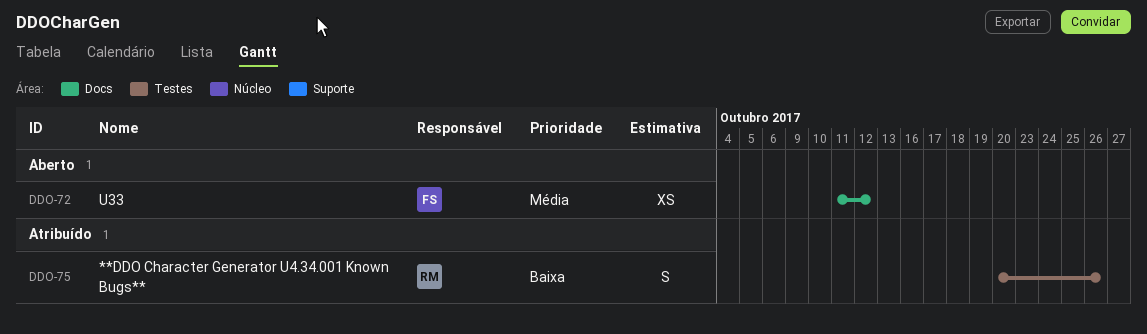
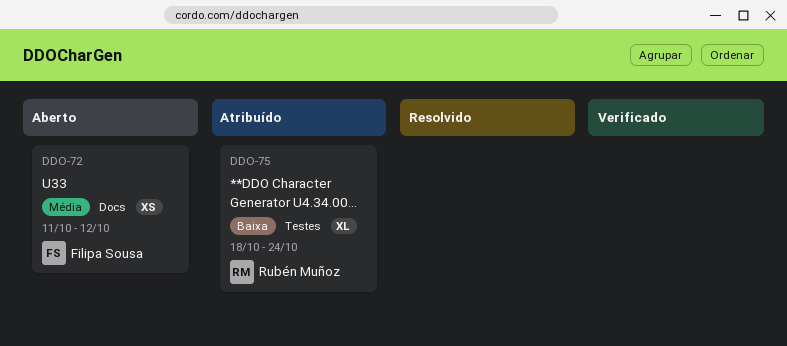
DDO-75, estimate: S -> XL
DDO-75, start: Oct 20 -> Oct 18
DDO-75, due: Oct 26 -> Oct 24

